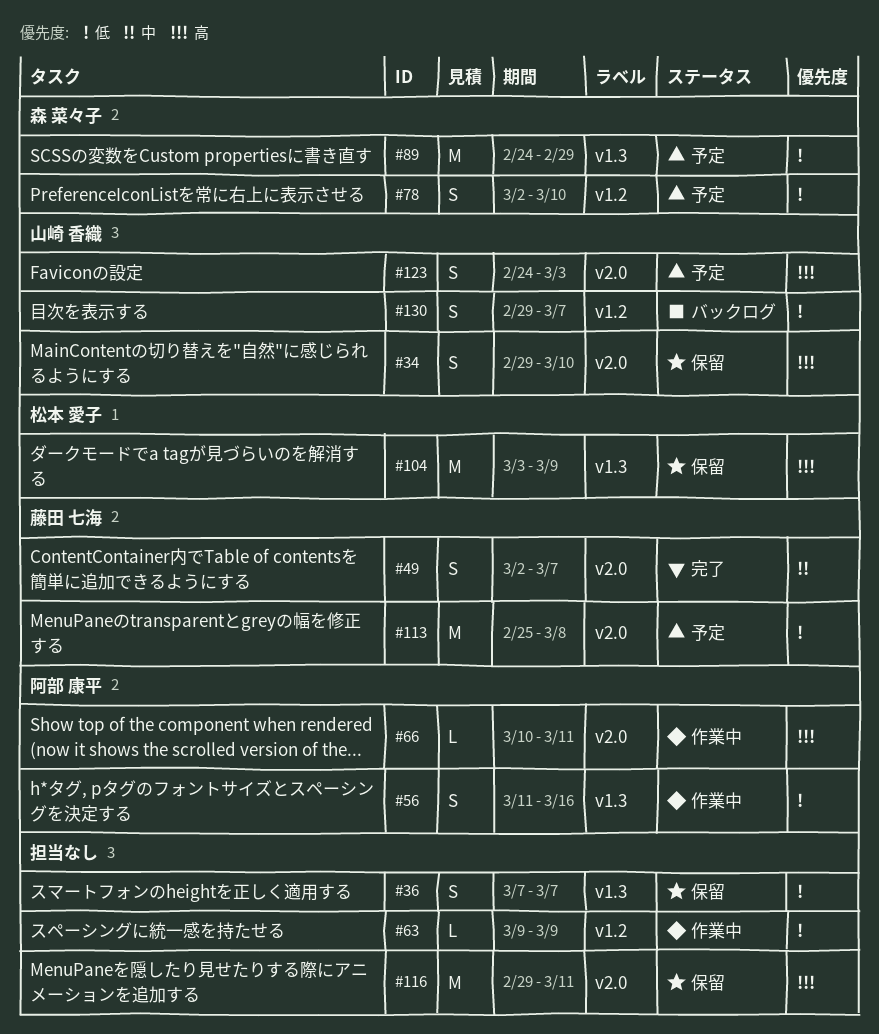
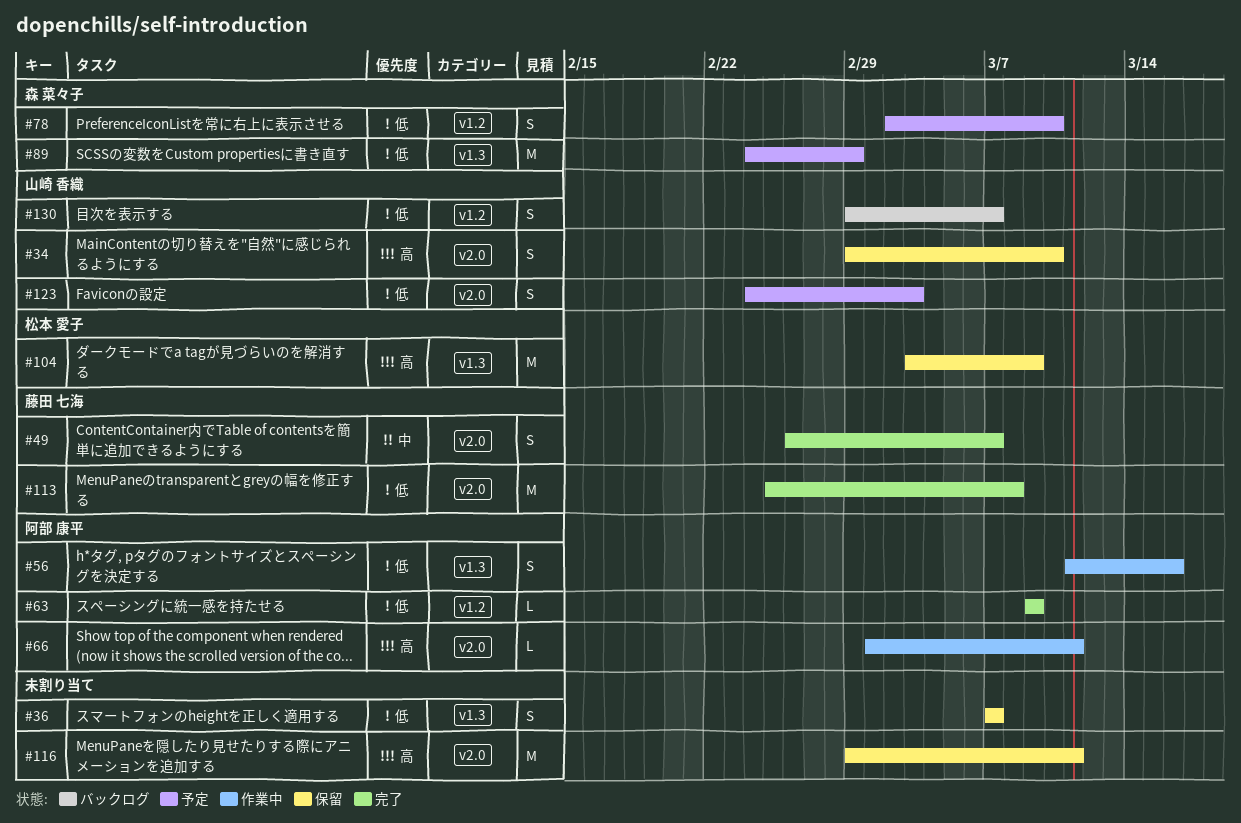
#49, start: Mar 2 -> Feb 26
#63, status: 作業中 -> 完了
#63, owner: none -> 阿部 康平
#66, start: Mar 10 -> Mar 1
#113, status: 予定 -> 完了
#123, priority: 高 -> 低

